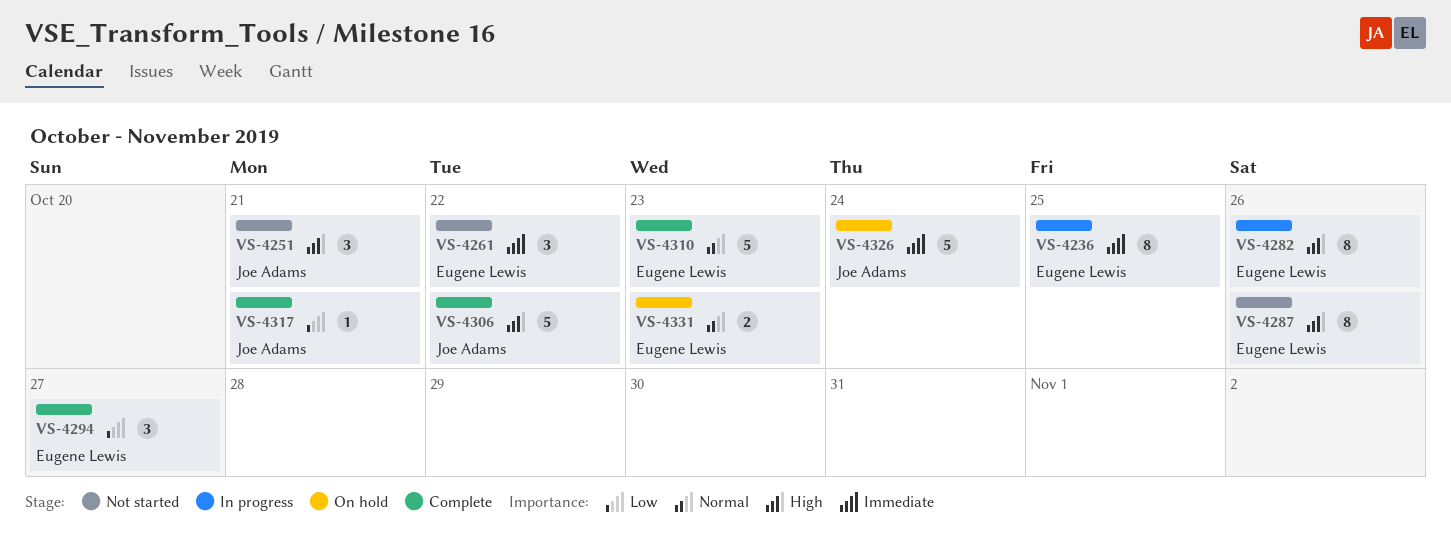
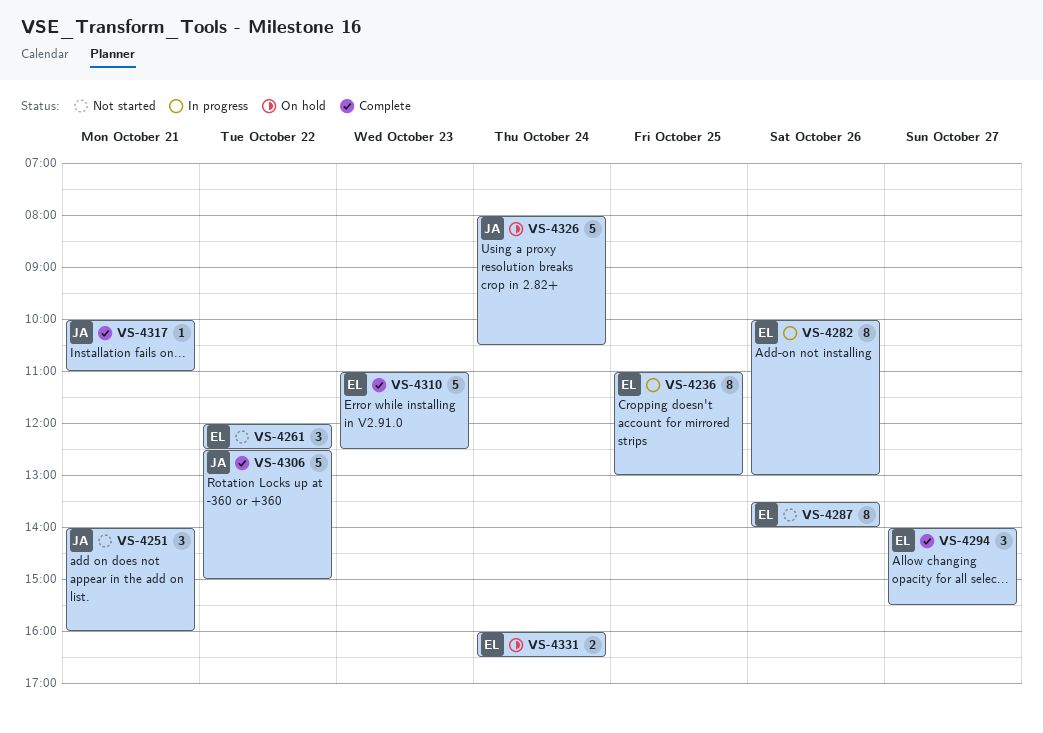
VS-4331, day: Oct 23 -> Oct 24

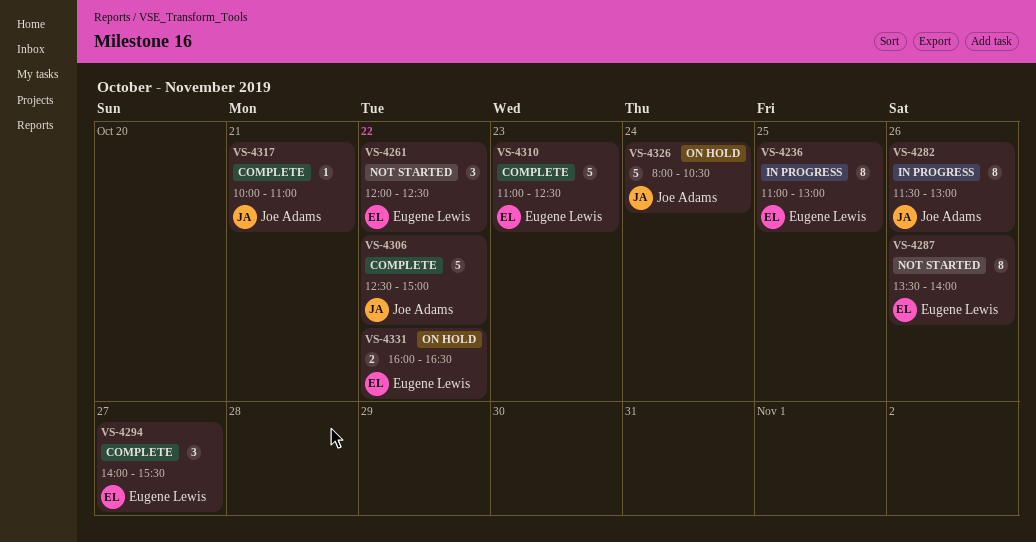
VS-4251: present -> none
VS-4282, owner: Eugene Lewis -> Joe Adams
VS-4282, begins: 10:00 -> 11:30
VS-4331, day: Oct 24 -> Oct 22

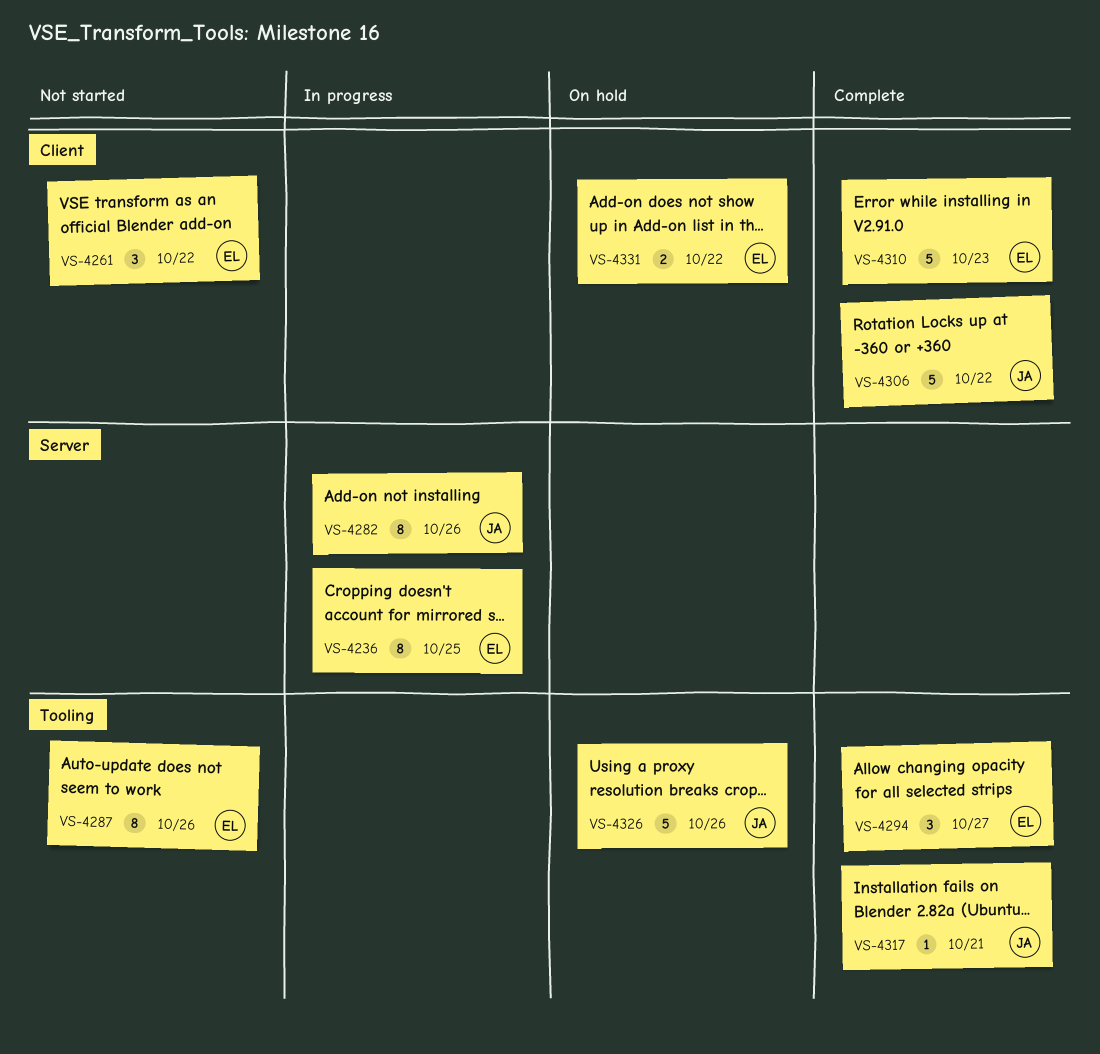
VS-4326, day: Oct 24 -> Oct 26

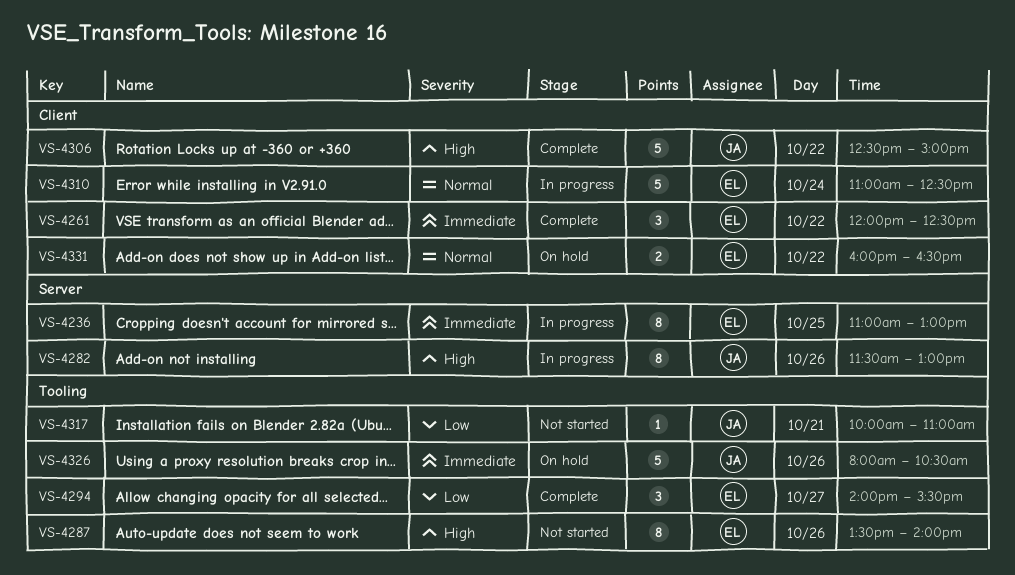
VS-4261, status: Not started -> Complete
VS-4310, status: Complete -> In progress
VS-4310, day: Oct 23 -> Oct 24
VS-4317, status: Complete -> Not started

